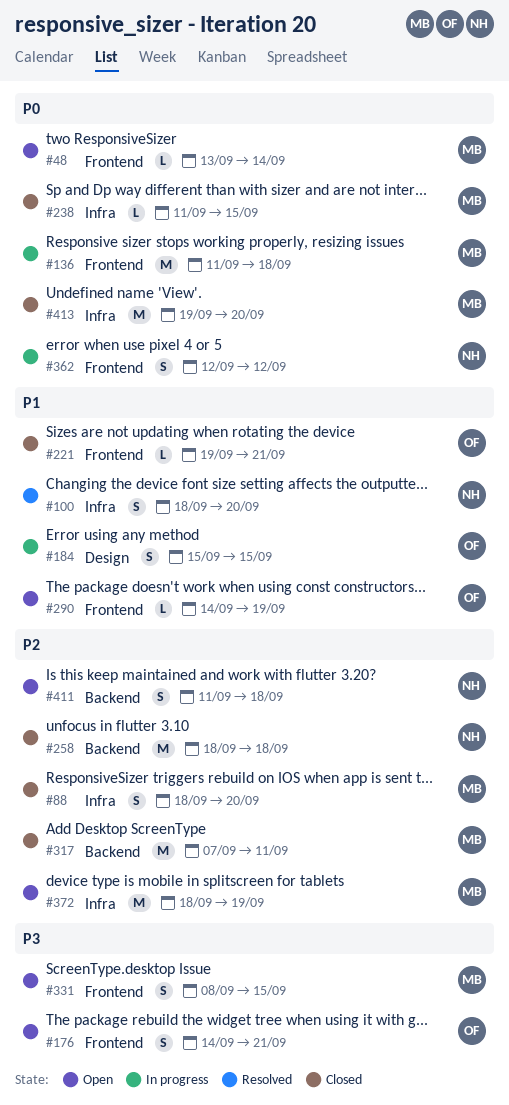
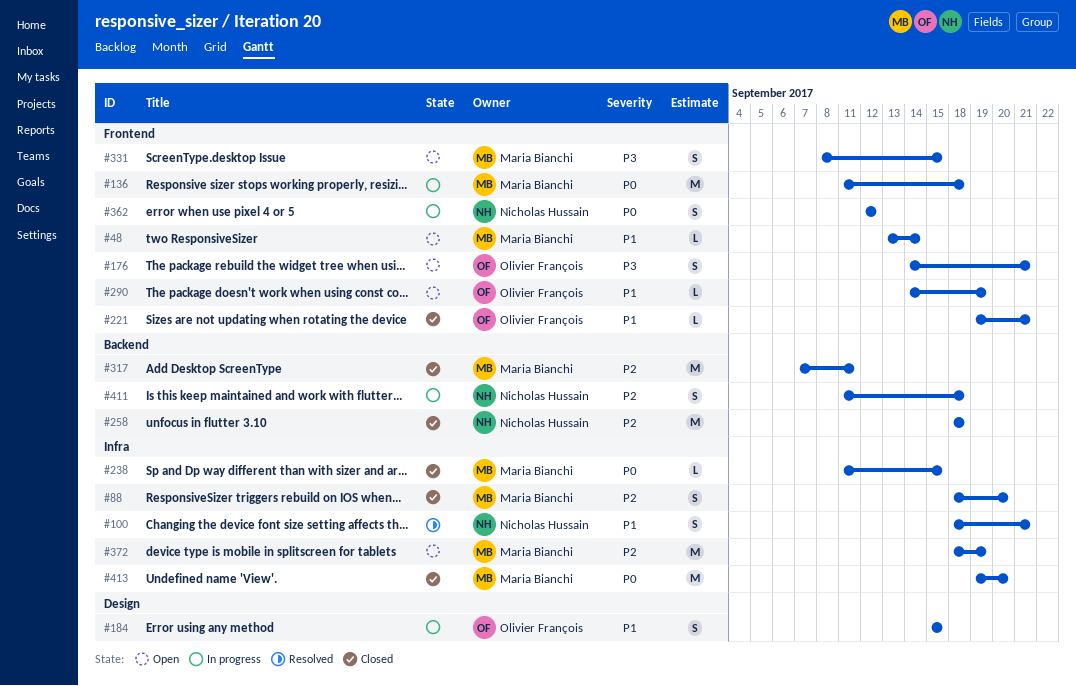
#48, priority: P0 -> P1
#100, due: Sep 20 -> Sep 21
#411, status: Open -> In progress

